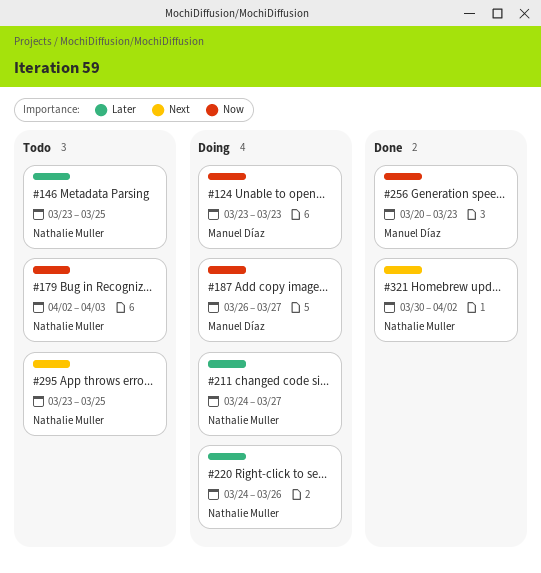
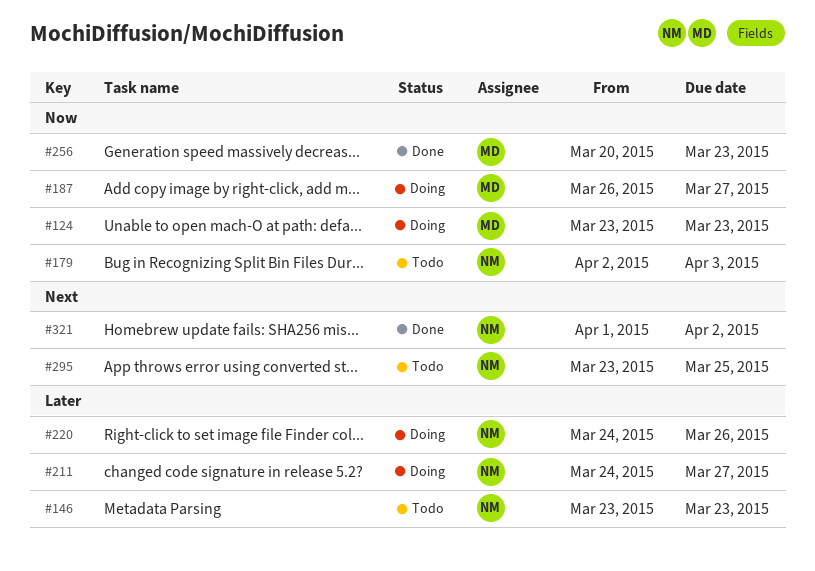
#146, due: Mar 25 -> Mar 23
#321, start: Mar 30 -> Apr 1

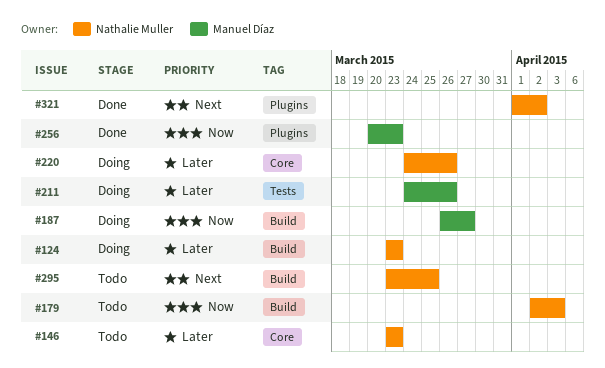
#124, owner: Manuel Díaz -> Nathalie Muller
#124, priority: Now -> Later
#211, owner: Nathalie Muller -> Manuel Díaz
#211, due: Mar 27 -> Mar 26

